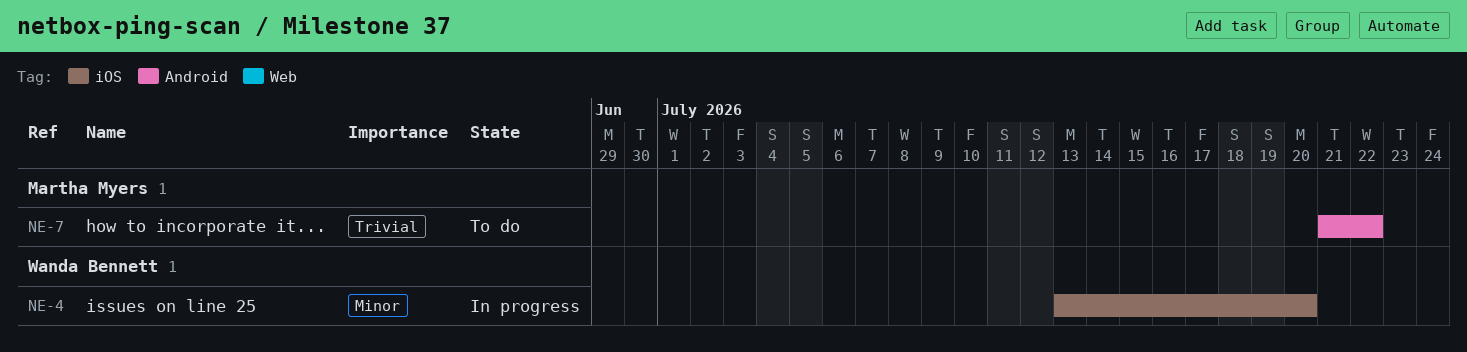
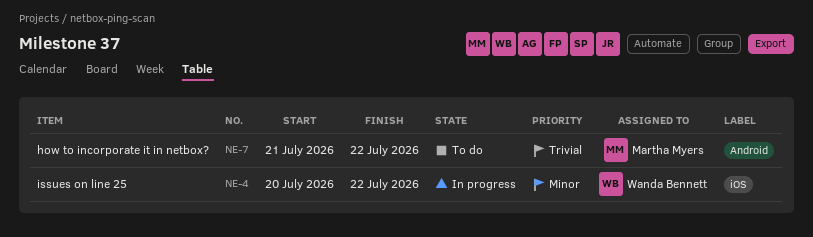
NE-4, start: Jul 13 -> Jul 20
NE-4, due: Jul 20 -> Jul 22

